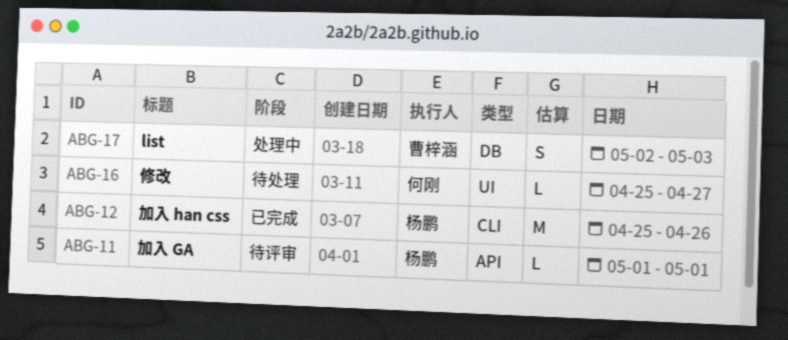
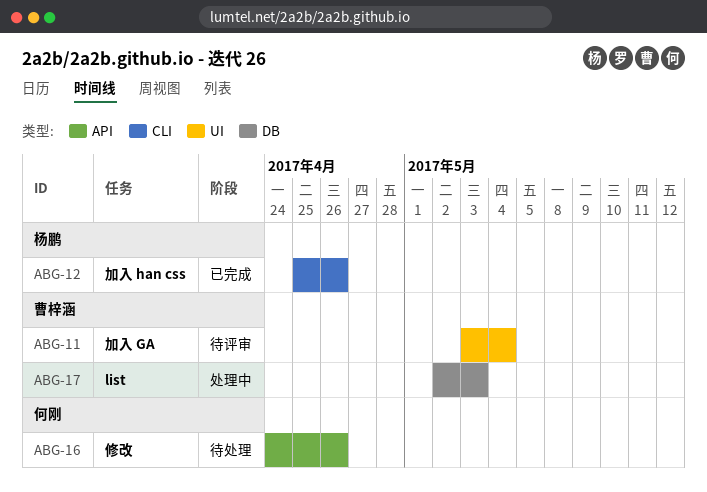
ABG-11, owner: 杨鹏 -> 曹梓涵
ABG-11, label: API -> UI
ABG-11, start: May 1 -> May 3
ABG-11, due: May 1 -> May 4
ABG-16, label: UI -> API
ABG-16, start: Apr 25 -> Apr 24
ABG-16, due: Apr 27 -> Apr 26

